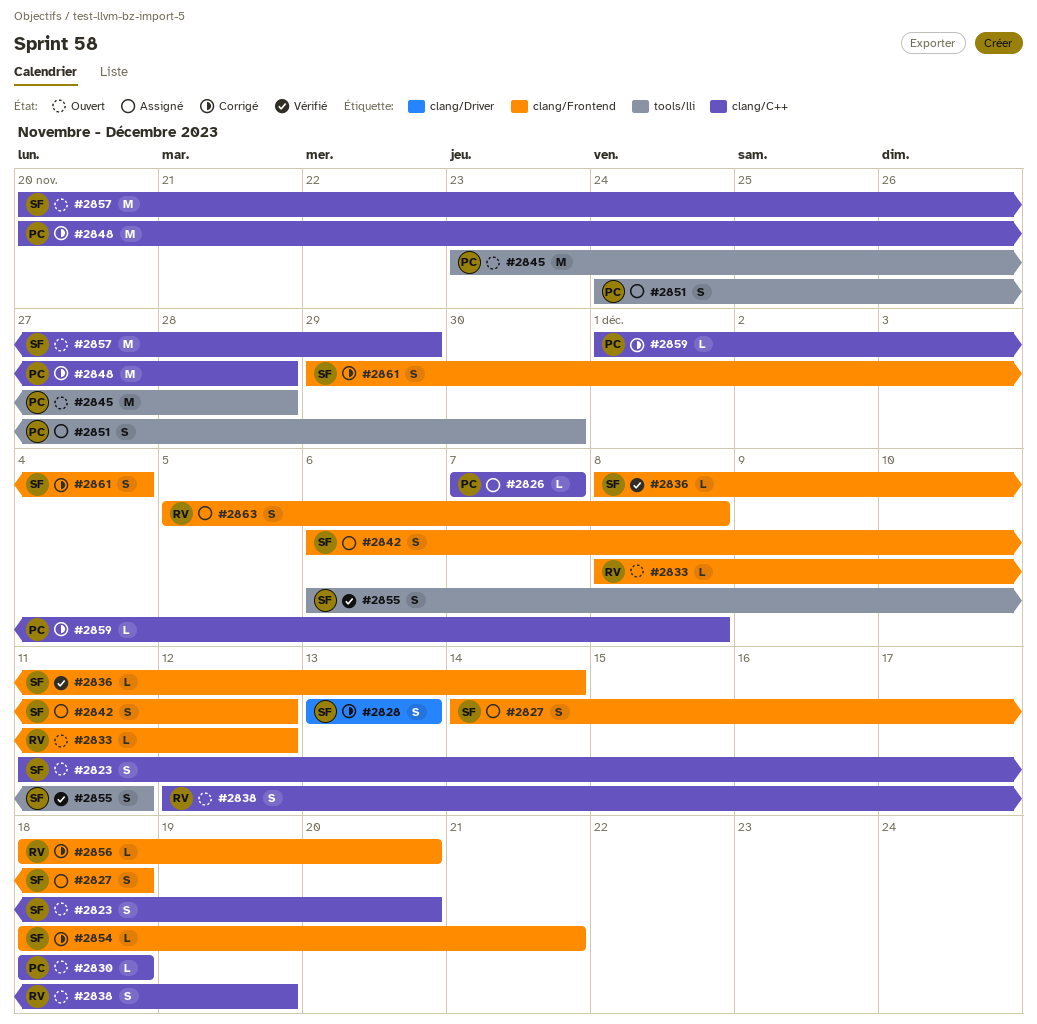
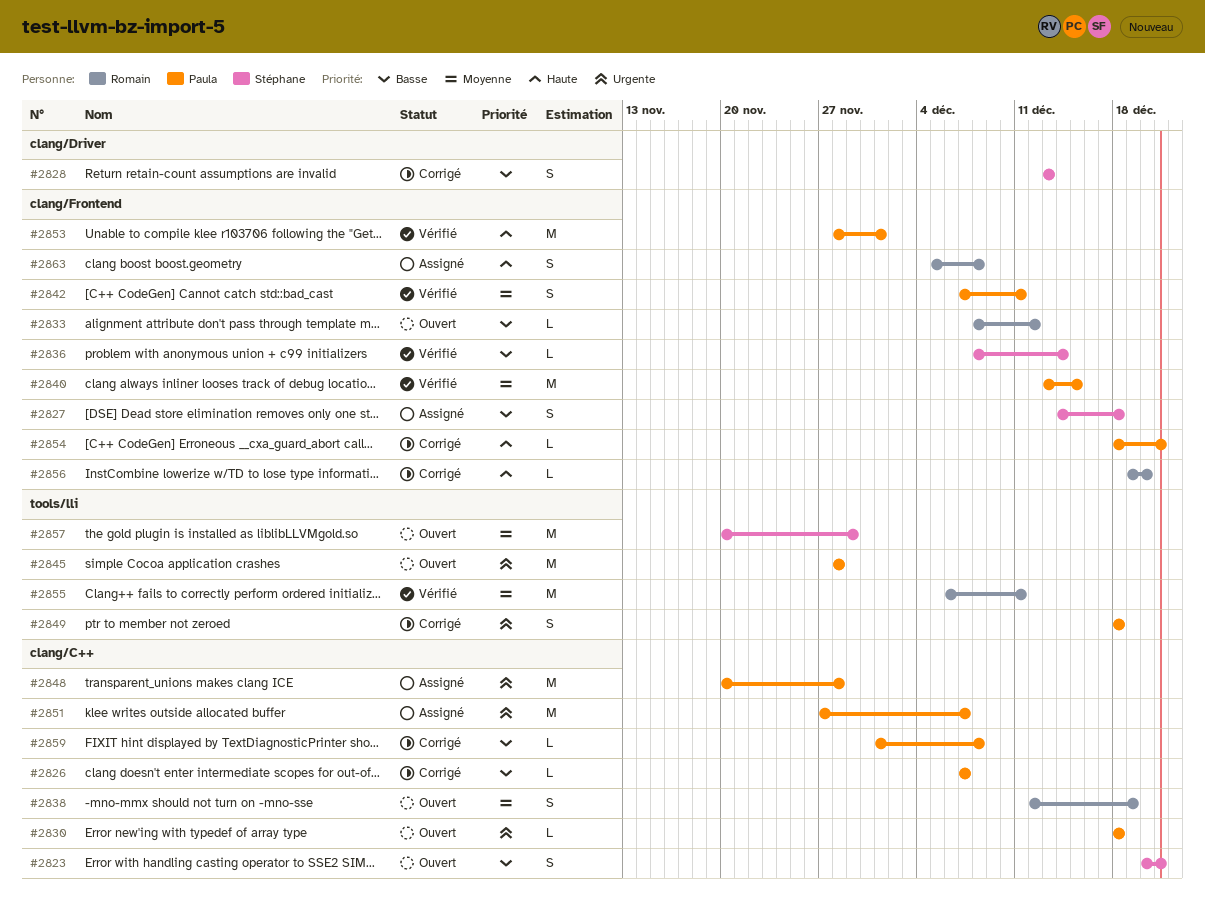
#2823, start: Dec 11 -> Dec 20
#2823, due: Dec 20 -> Dec 21
#2826, status: Assigné -> Corrigé
#2840: none -> present
#2842, status: Assigné -> Vérifié
#2842, owner: Stéphane -> Paula
#2842, start: Dec 6 -> Dec 7
#2842, due: Dec 12 -> Dec 11
#2845, start: Nov 23 -> Nov 28
#2848, status: Corrigé -> Assigné
#2849: none -> present
#2851, label: tools/lli -> clang/C++
#2851, estimate: S -> M
#2851, start: Nov 24 -> Nov 27
#2851, due: Nov 30 -> Dec 7
#2853: none -> present
#2854, owner: Stéphane -> Paula
#2855, owner: Stéphane -> Romain
#2855, estimate: S -> M
#2856, start: Dec 18 -> Dec 19
#2857, label: clang/C++ -> tools/lli
#2861: present -> none

